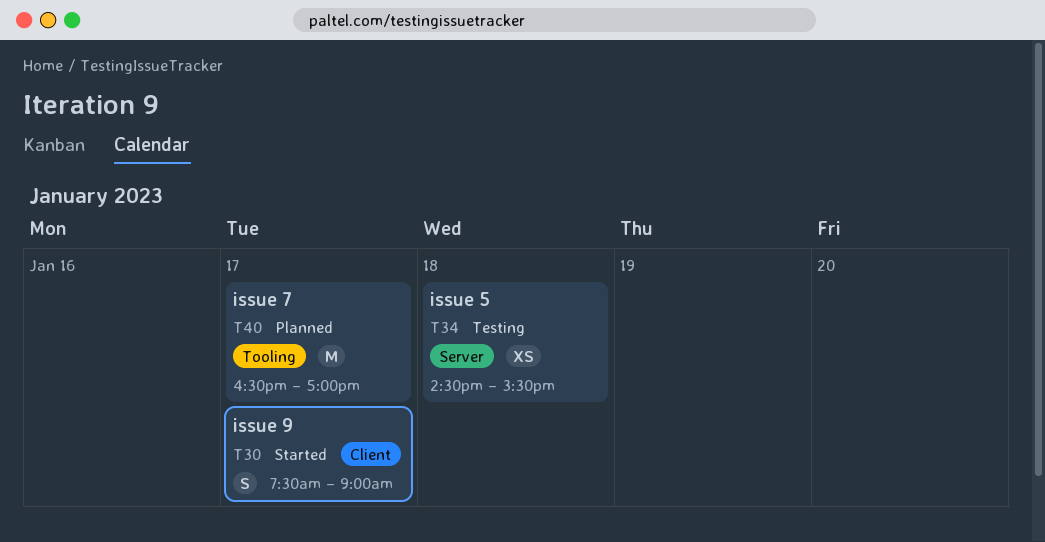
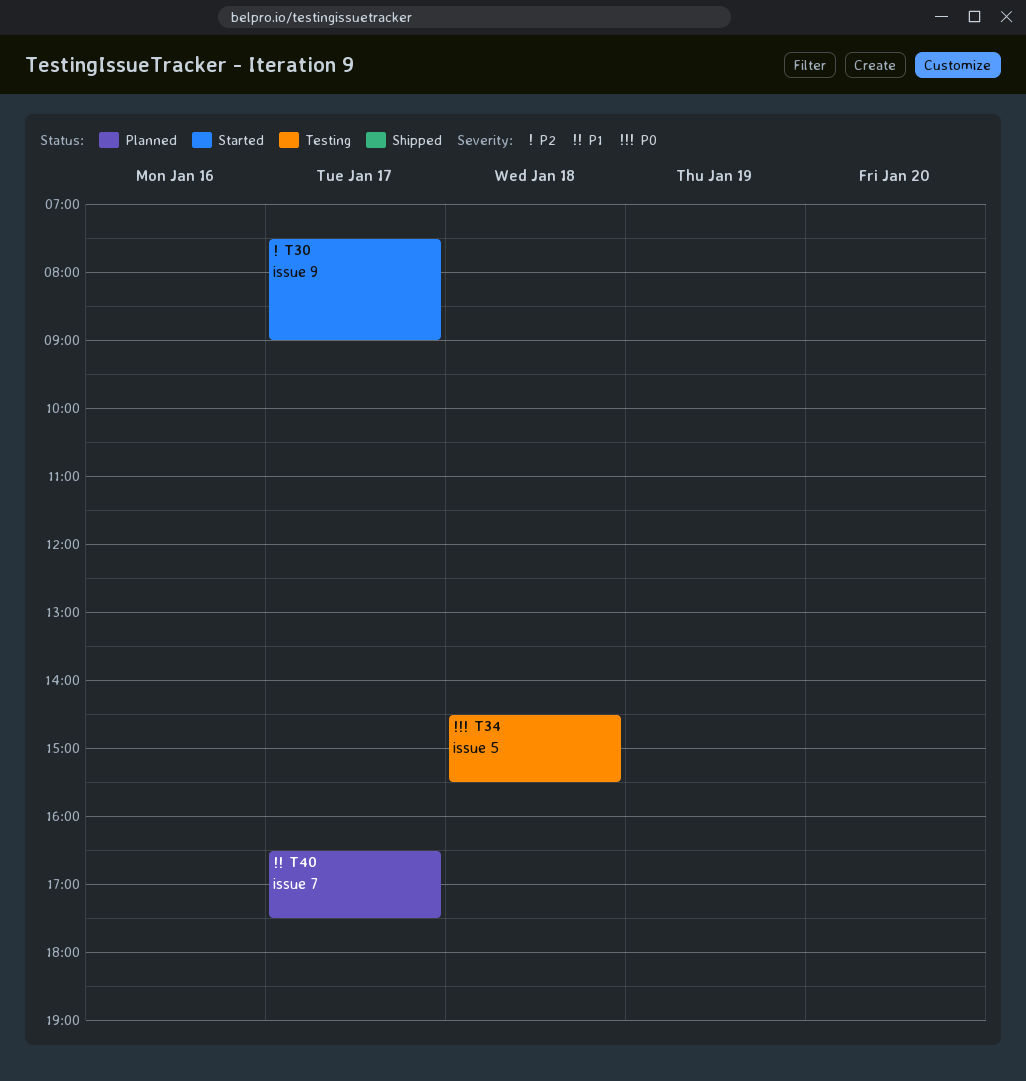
T40, ends: 17:00 -> 17:30

